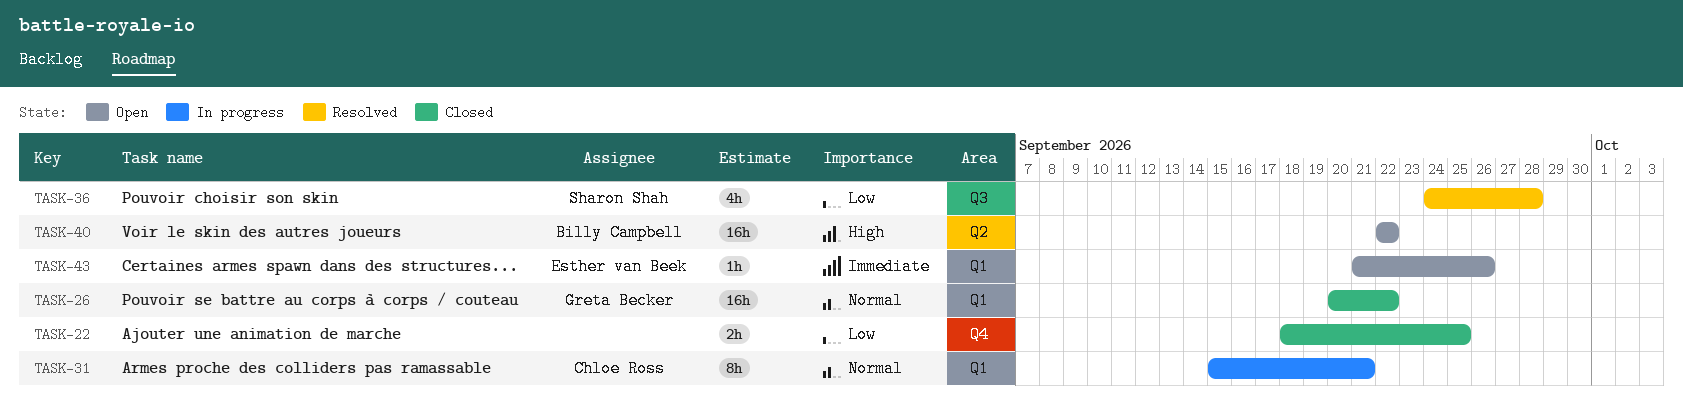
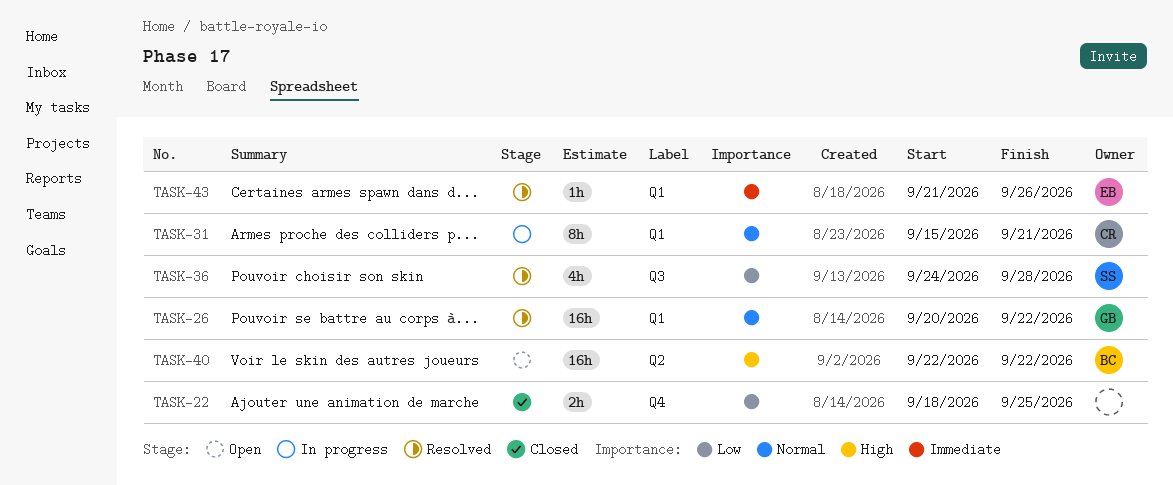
TASK-26, status: Closed -> Resolved
TASK-43, status: Open -> Resolved

